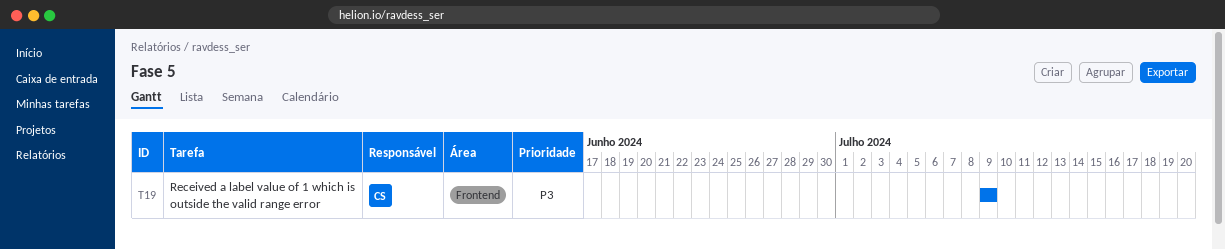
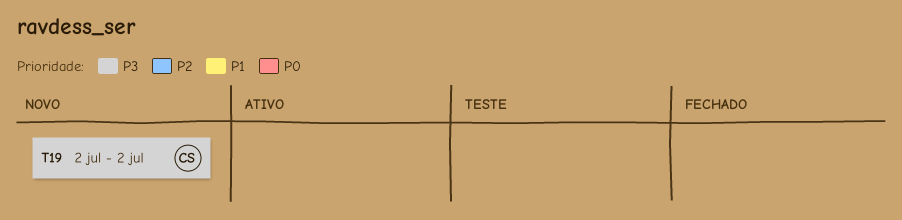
T19, start: Jul 9 -> Jul 2
T19, due: Jul 9 -> Jul 2

